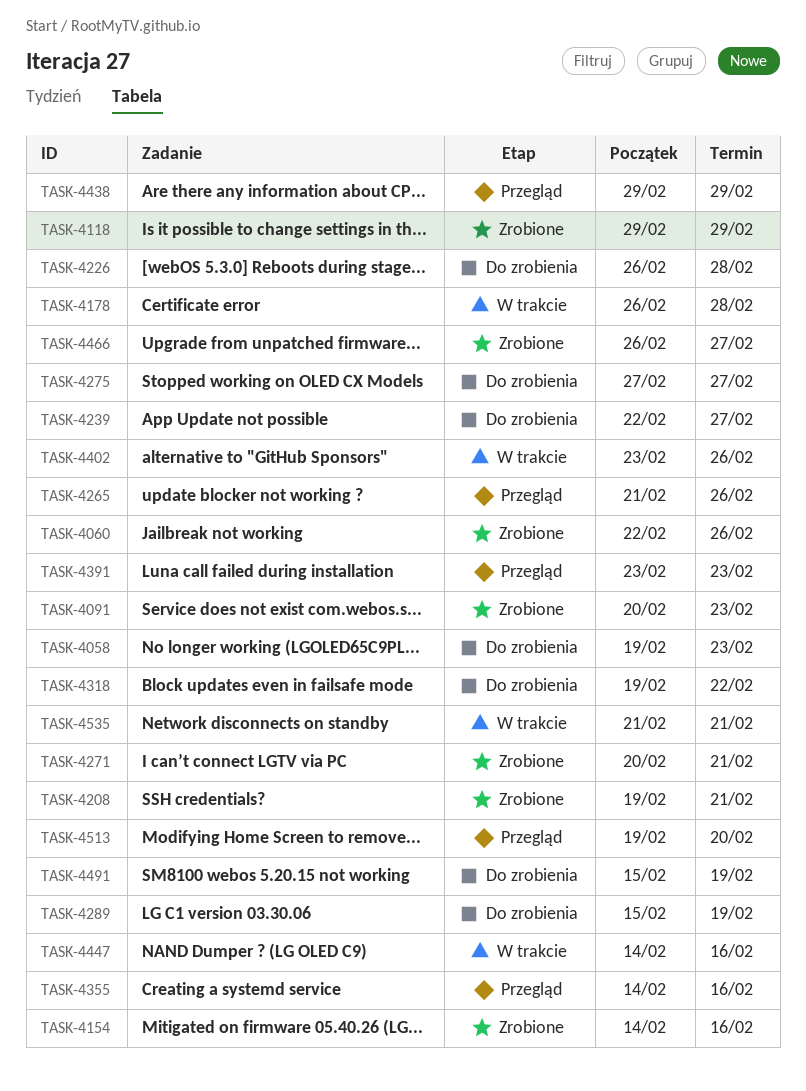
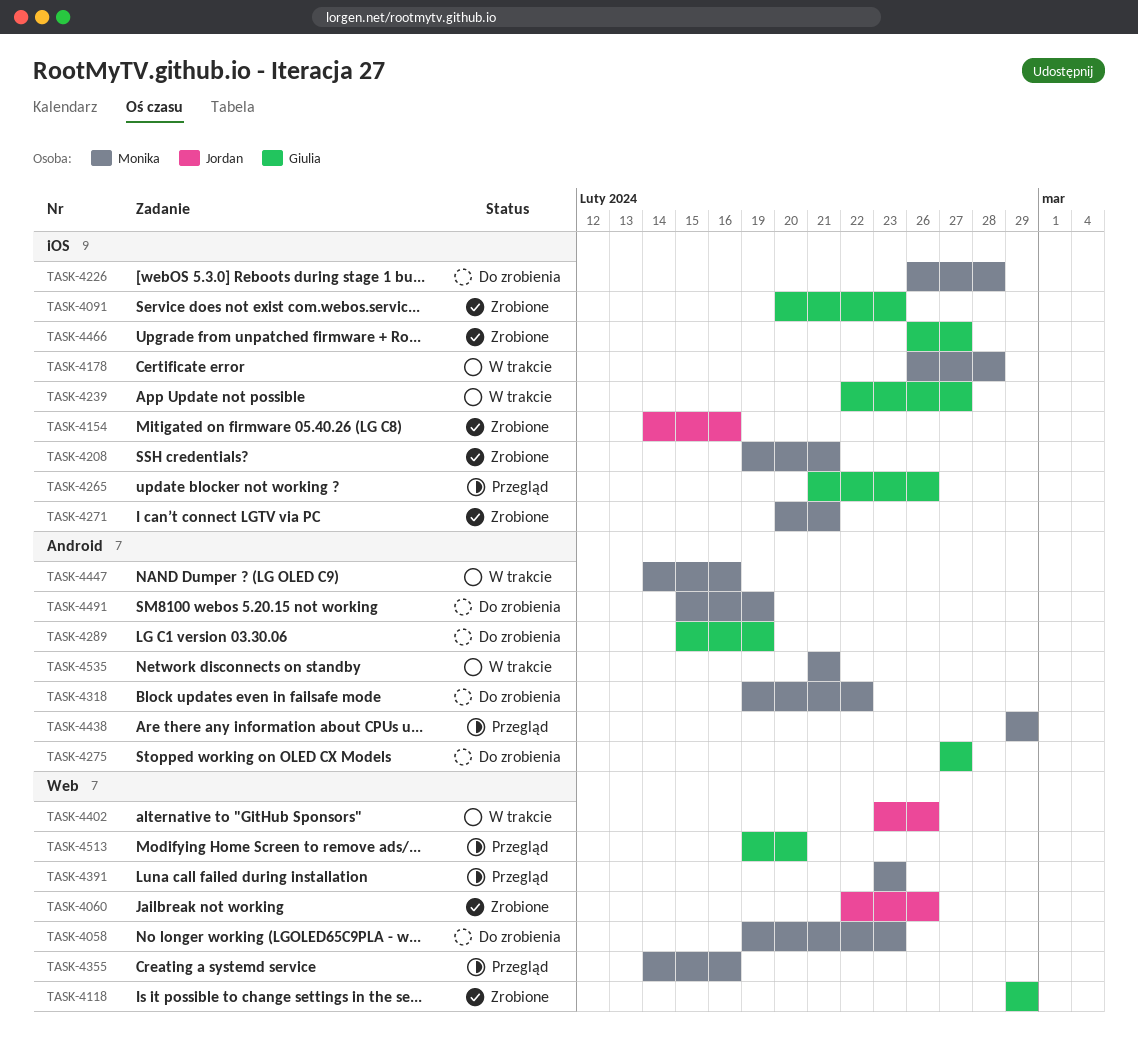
TASK-4239, status: Do zrobienia -> W trakcie

